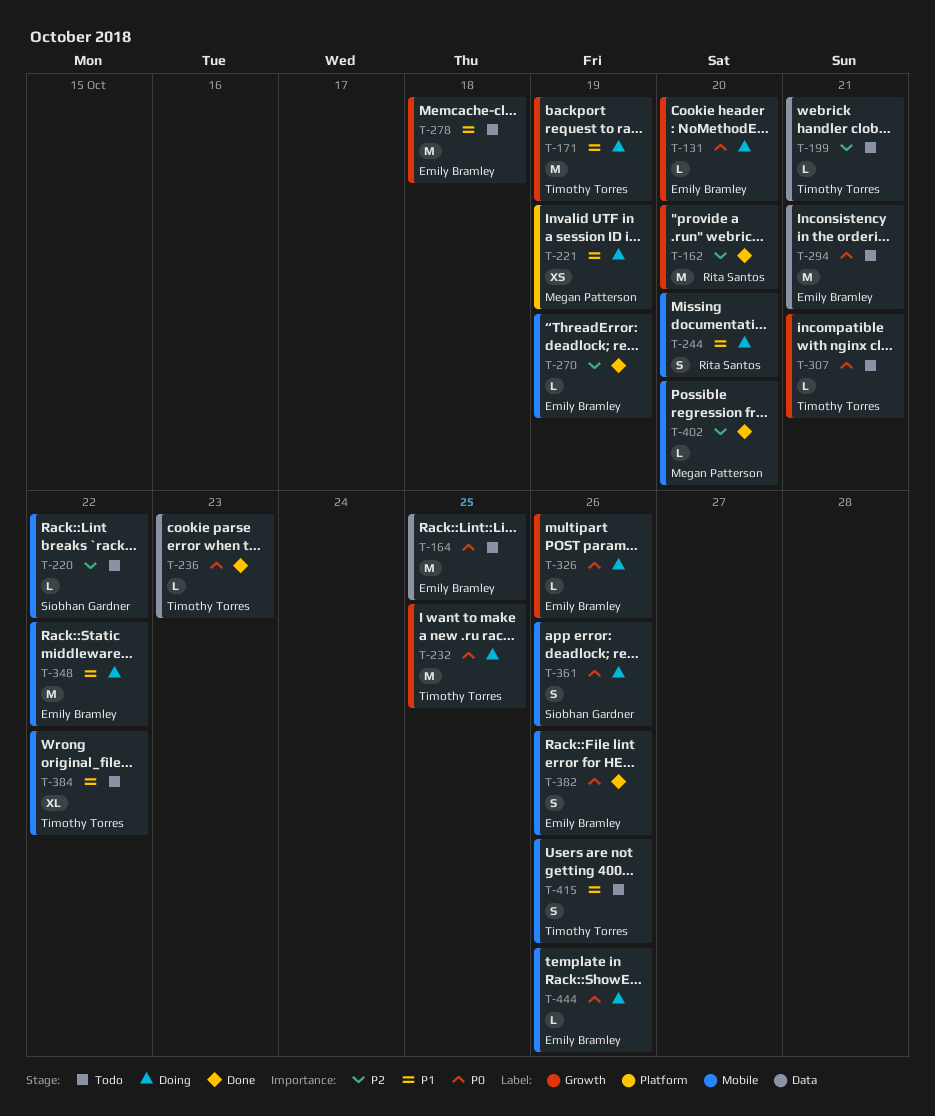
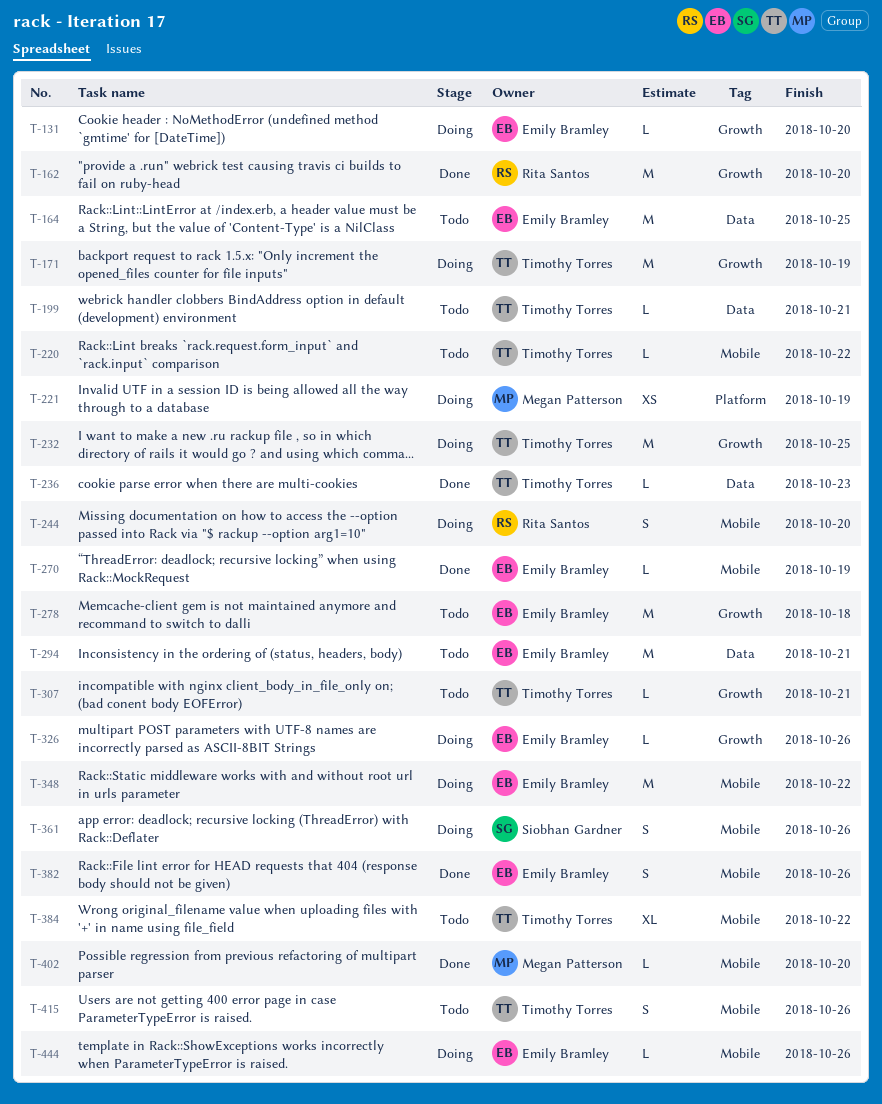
T-220, owner: Siobhan Gardner -> Timothy Torres

